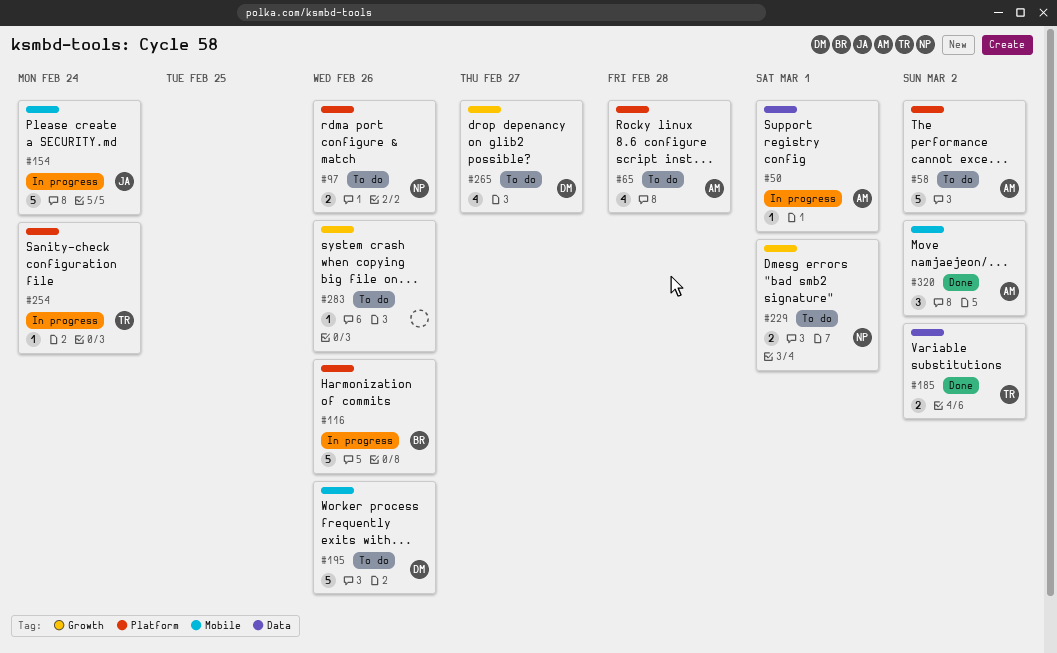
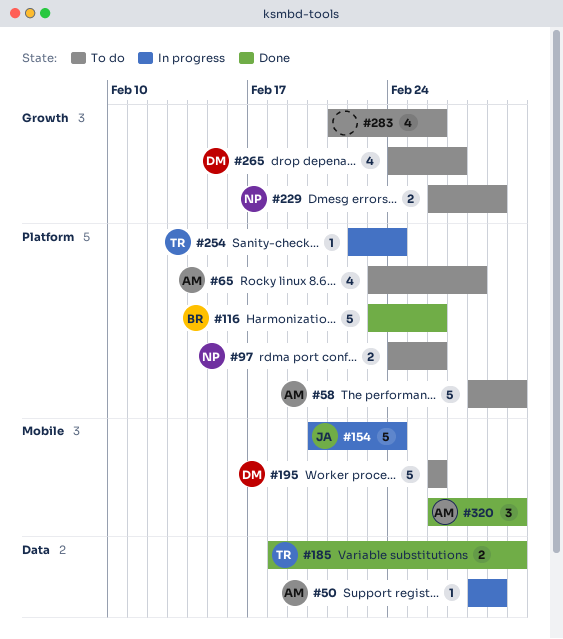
#116, status: In progress -> Done
#283, estimate: 1 -> 4

